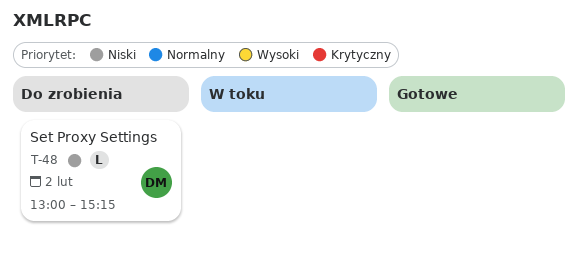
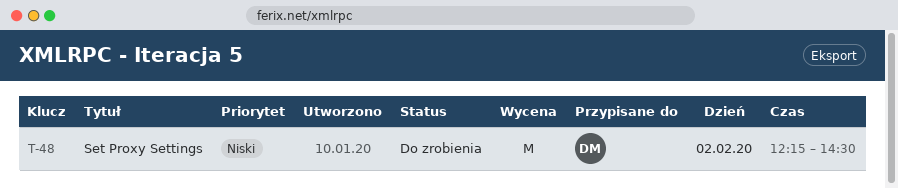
T-48, estimate: L -> M
T-48, begins: 13:00 -> 12:15
T-48, ends: 15:15 -> 14:30

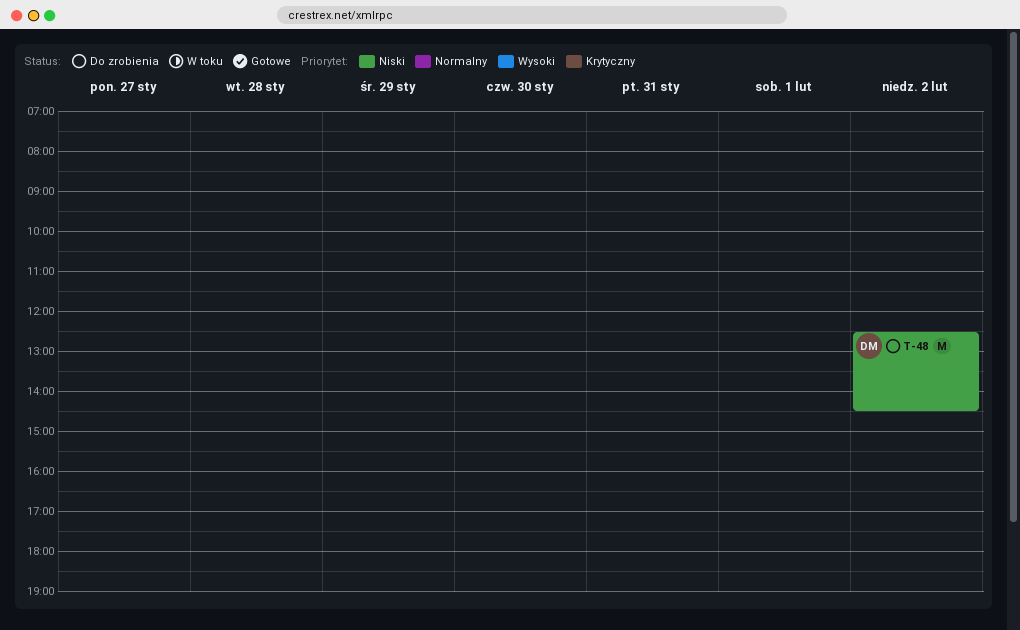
T-48, begins: 12:15 -> 12:30

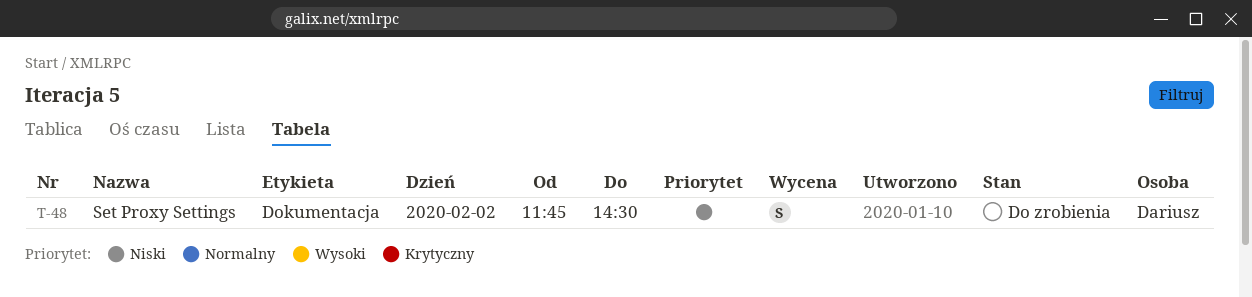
T-48, estimate: M -> S
T-48, begins: 12:30 -> 11:45

